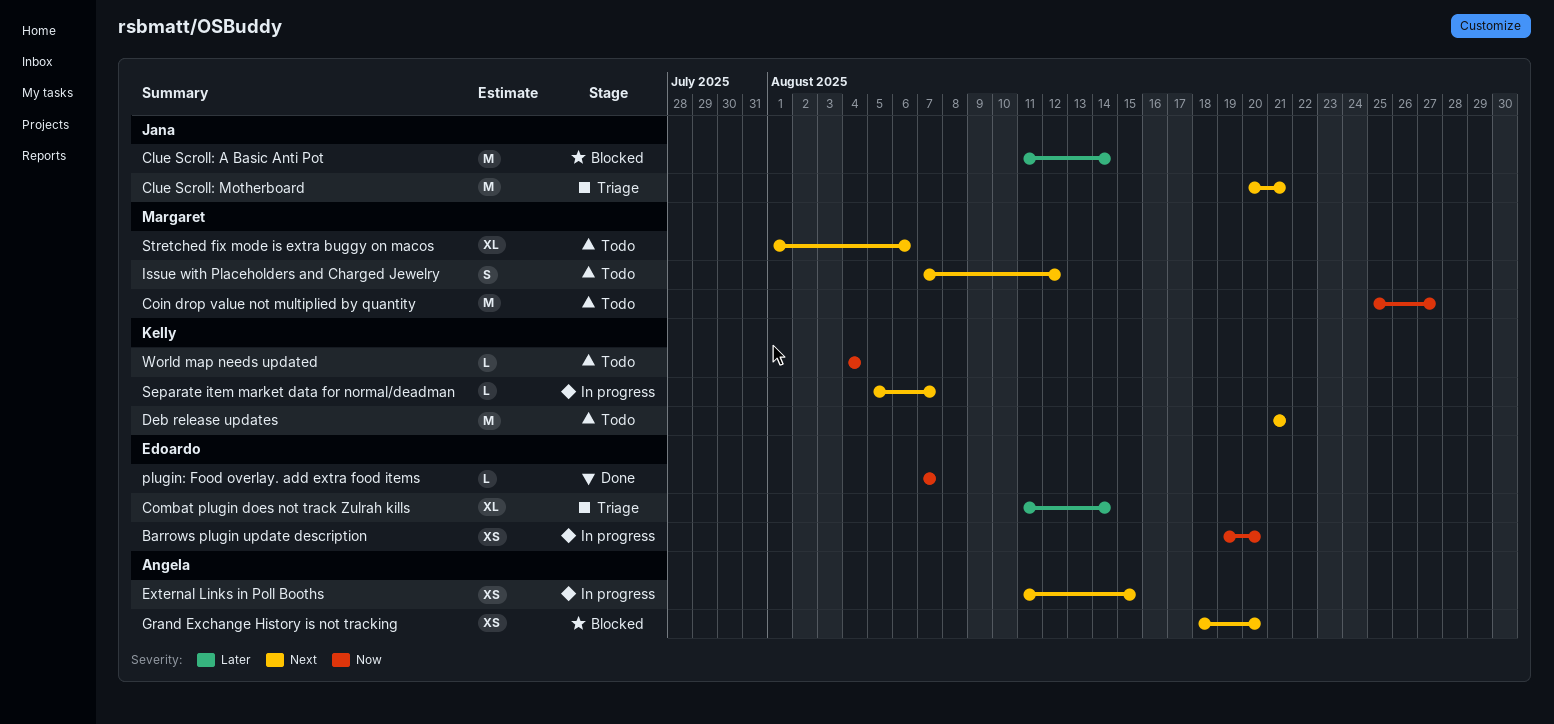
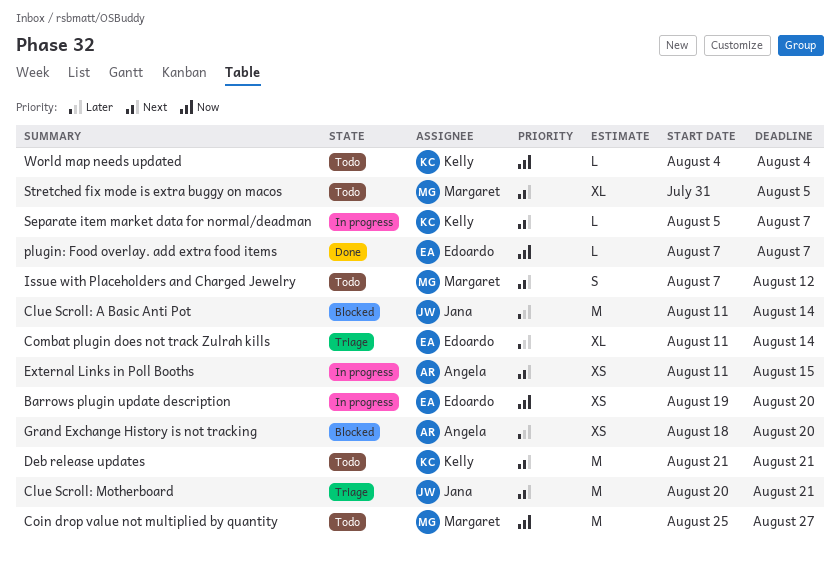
Grand Exchange History is not tracking, priority: Next -> Later
Stretched fix mode is extra buggy on macos, start: Aug 1 -> Jul 31
Stretched fix mode is extra buggy on macos, due: Aug 6 -> Aug 5

